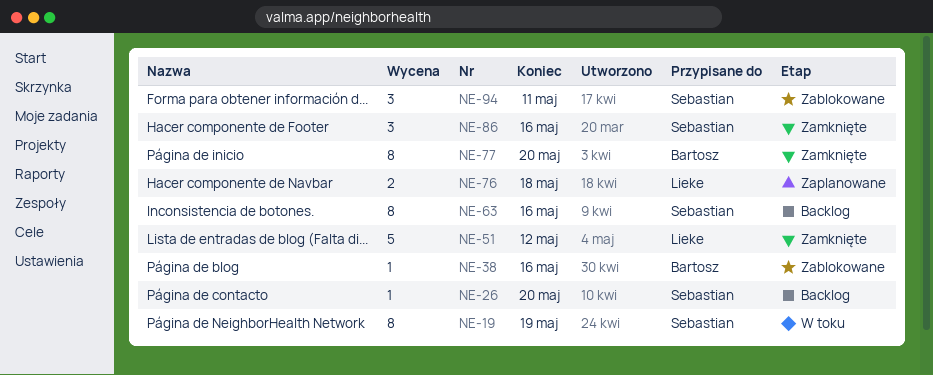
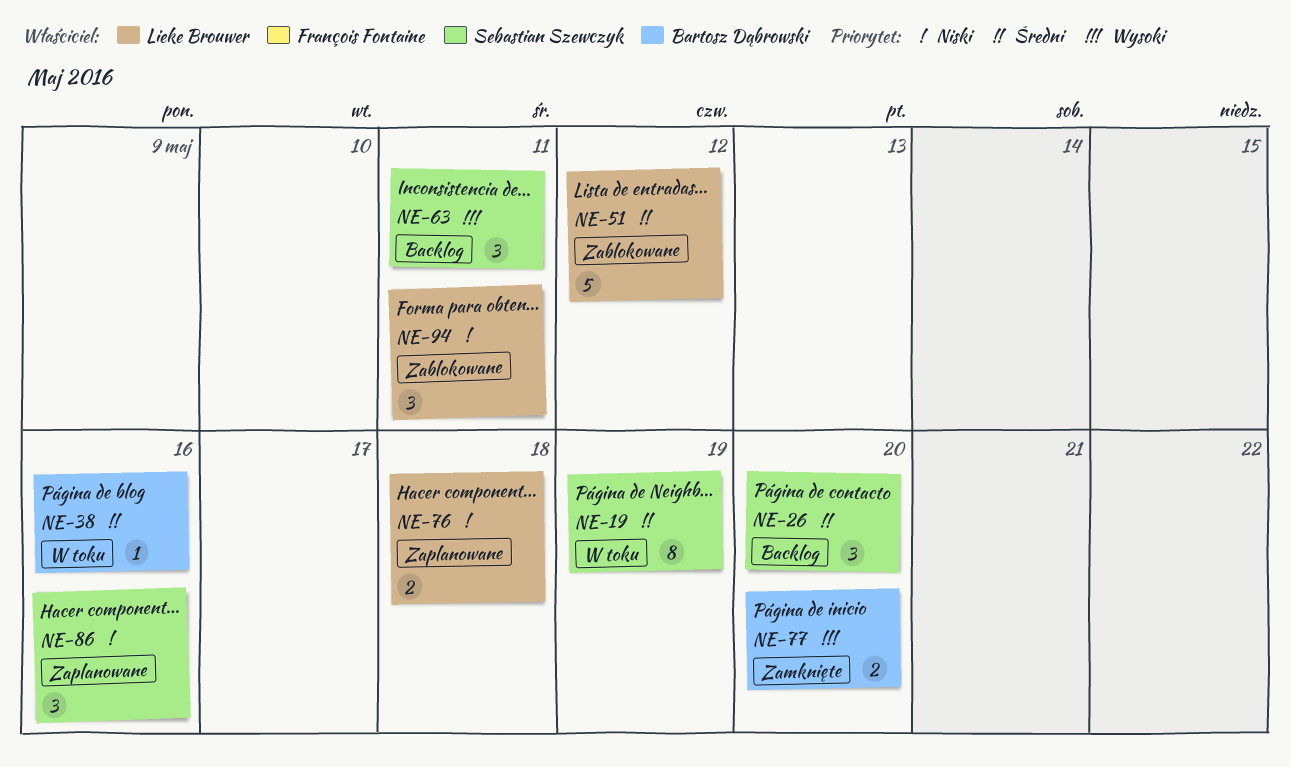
NE-26, estimate: 1 -> 3
NE-38, status: Zablokowane -> W toku
NE-51, status: Zamknięte -> Zablokowane
NE-63, estimate: 8 -> 3
NE-63, due: May 16 -> May 11
NE-77, estimate: 8 -> 2
NE-86, status: Zamknięte -> Zaplanowane
NE-94, owner: Sebastian Szewczyk -> Lieke Brouwer

